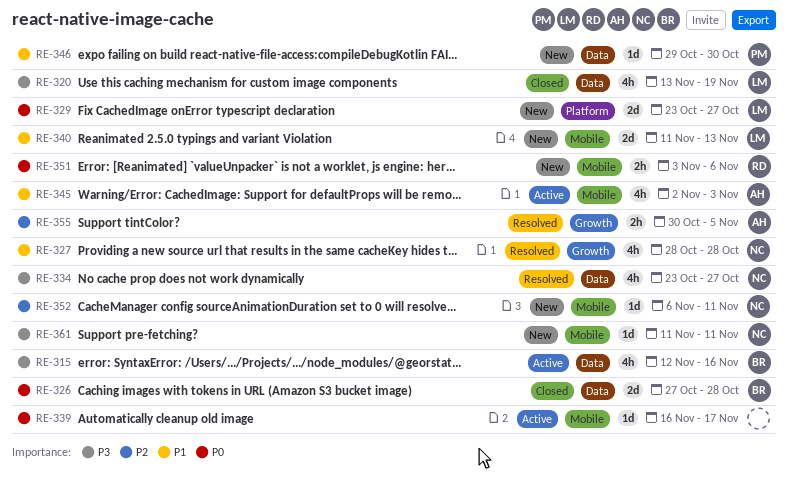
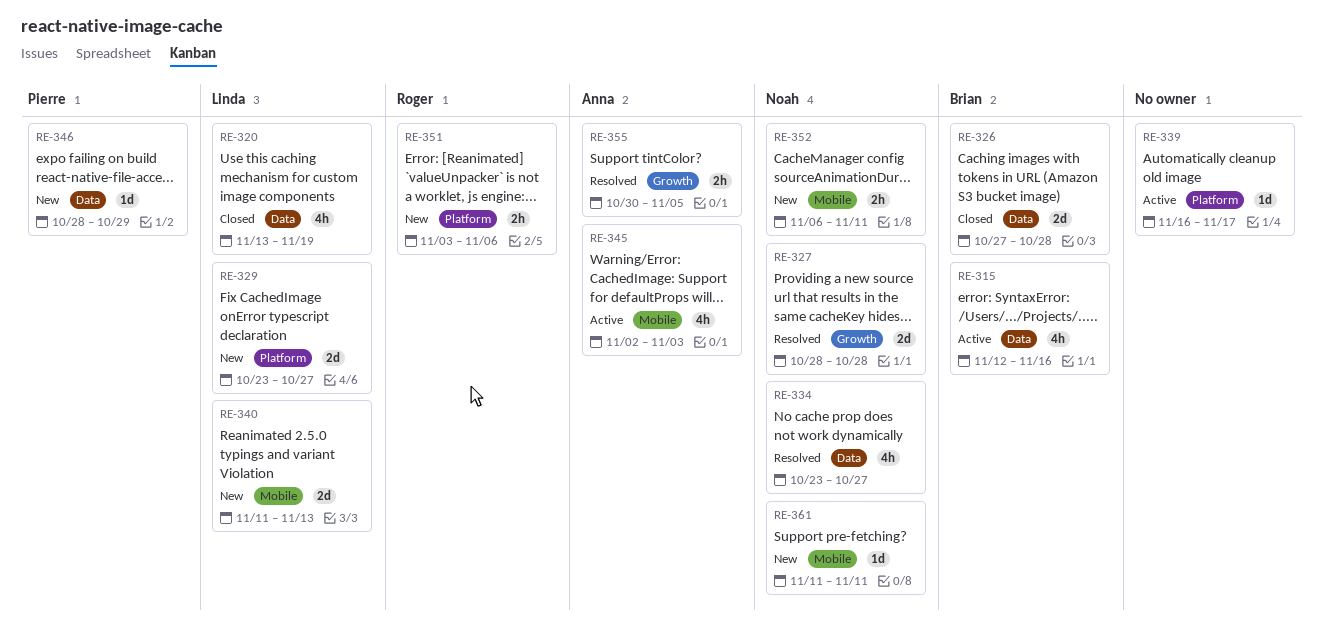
RE-327, estimate: 4h -> 2d
RE-339, label: Mobile -> Platform
RE-346, start: Oct 29 -> Oct 28
RE-346, due: Oct 30 -> Oct 29
RE-351, label: Mobile -> Platform
RE-352, estimate: 1d -> 2h

